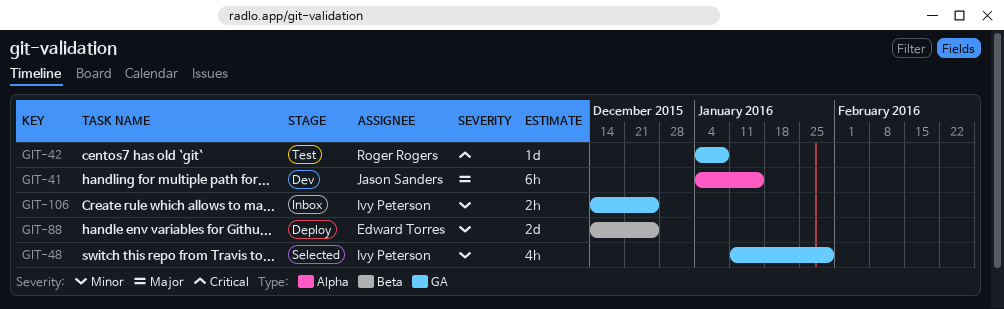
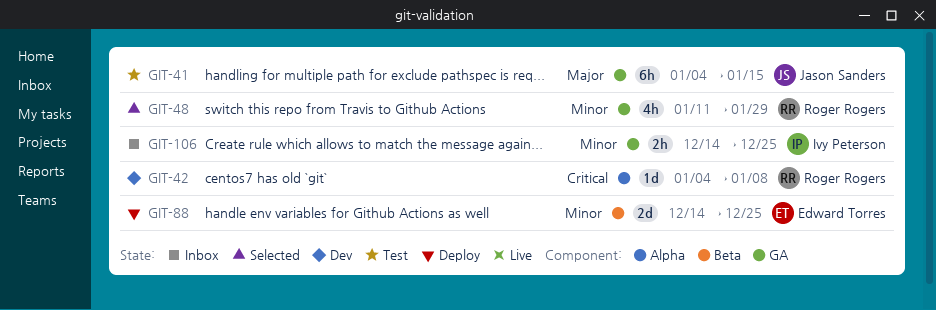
GIT-41, status: Dev -> Test
GIT-41, label: Alpha -> GA
GIT-42, status: Test -> Dev
GIT-42, label: GA -> Alpha
GIT-48, owner: Ivy Peterson -> Roger Rogers

